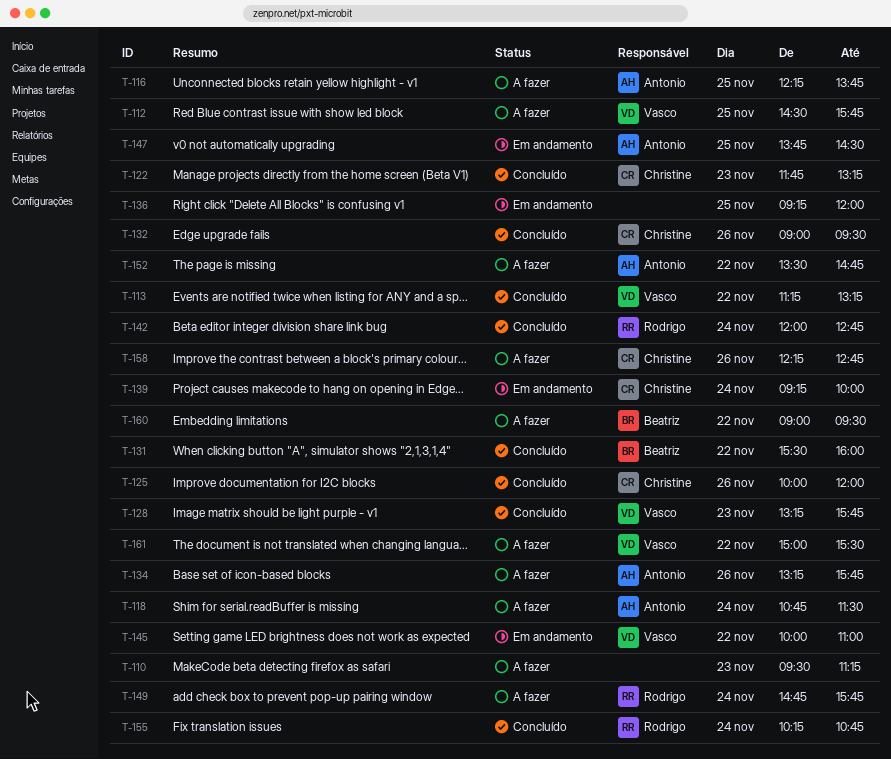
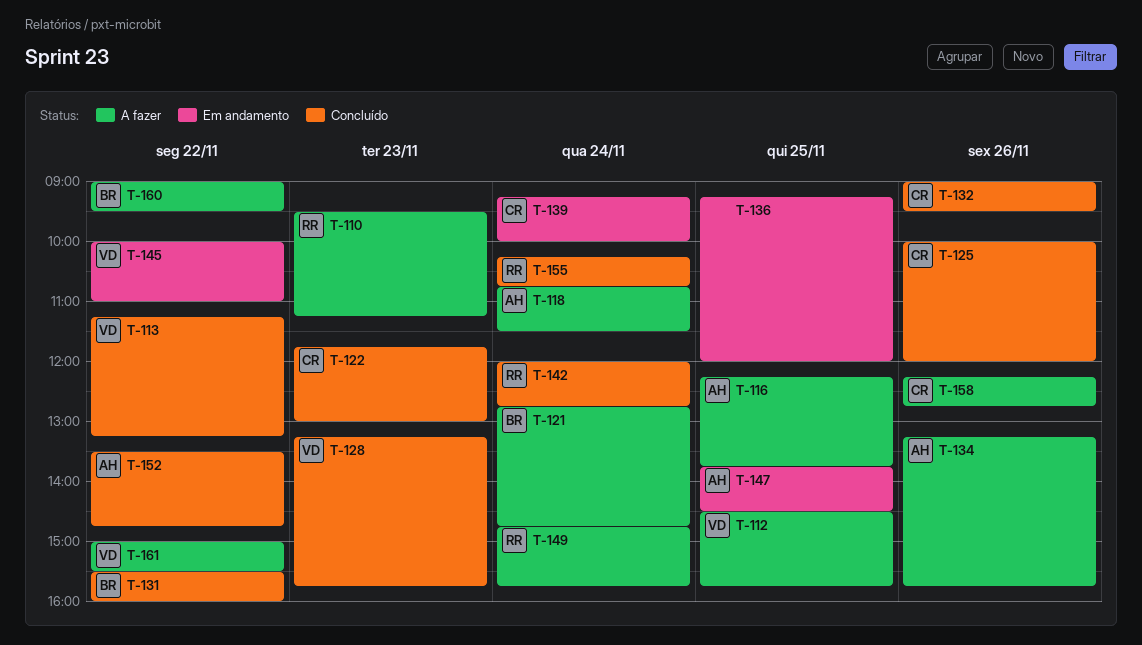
T-110, owner: none -> Rodrigo
T-121: none -> present
T-122, ends: 13:15 -> 13:00
T-152, status: A fazer -> Concluído

